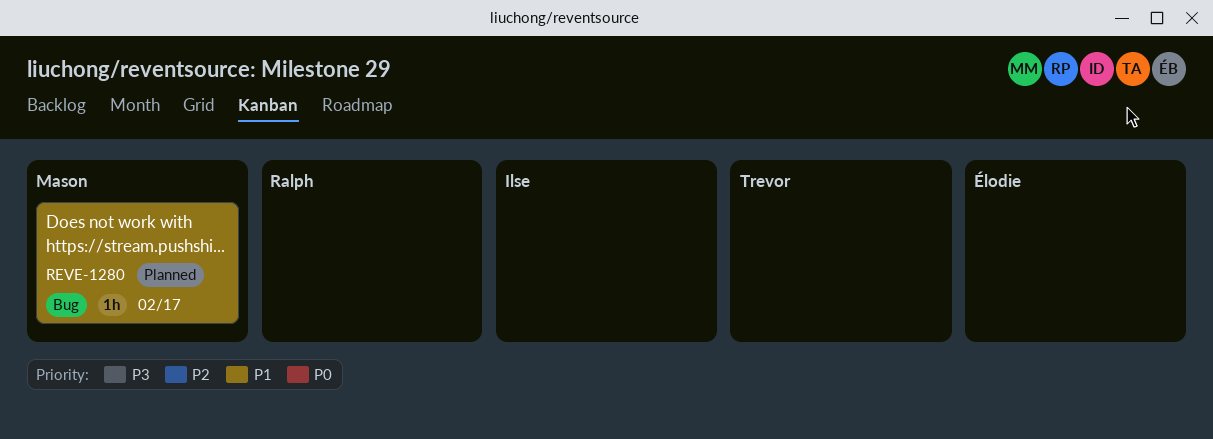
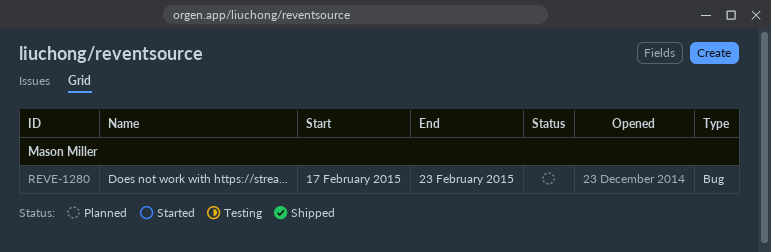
REVE-1280, due: Feb 17 -> Feb 23

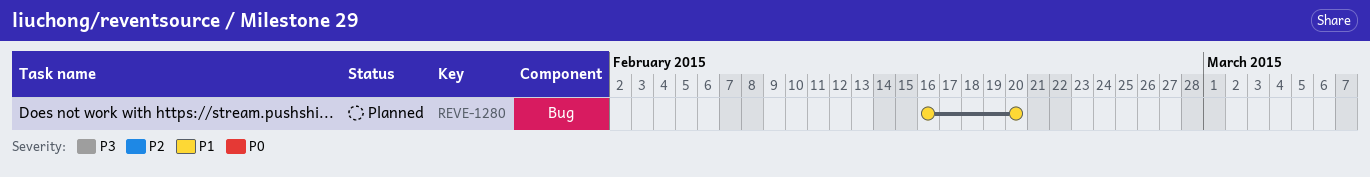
REVE-1280, start: Feb 17 -> Feb 16
REVE-1280, due: Feb 23 -> Feb 20

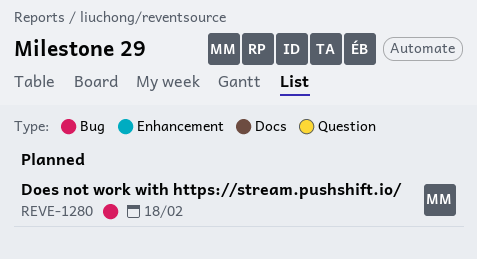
REVE-1280, due: Feb 20 -> Feb 18

